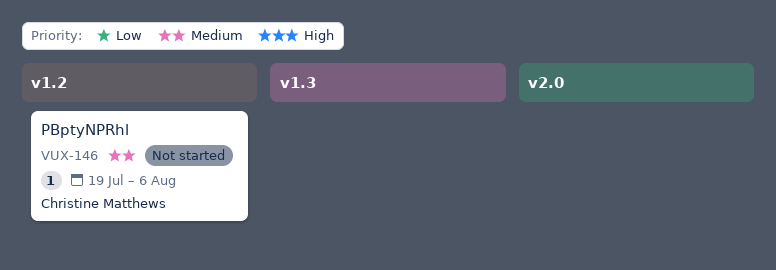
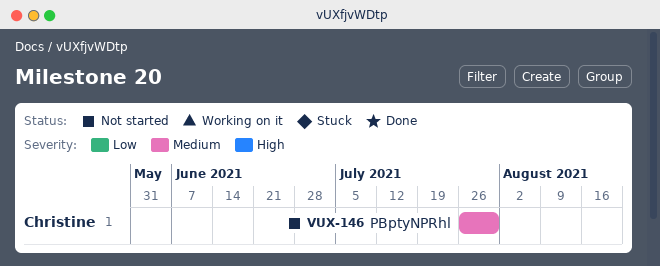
VUX-146, start: Jul 19 -> Jul 26
VUX-146, due: Aug 6 -> Jul 30

